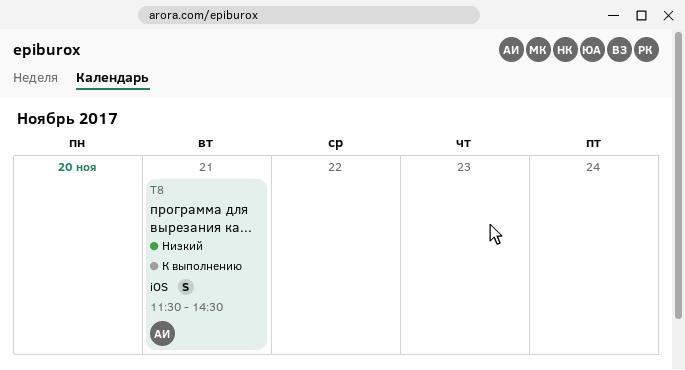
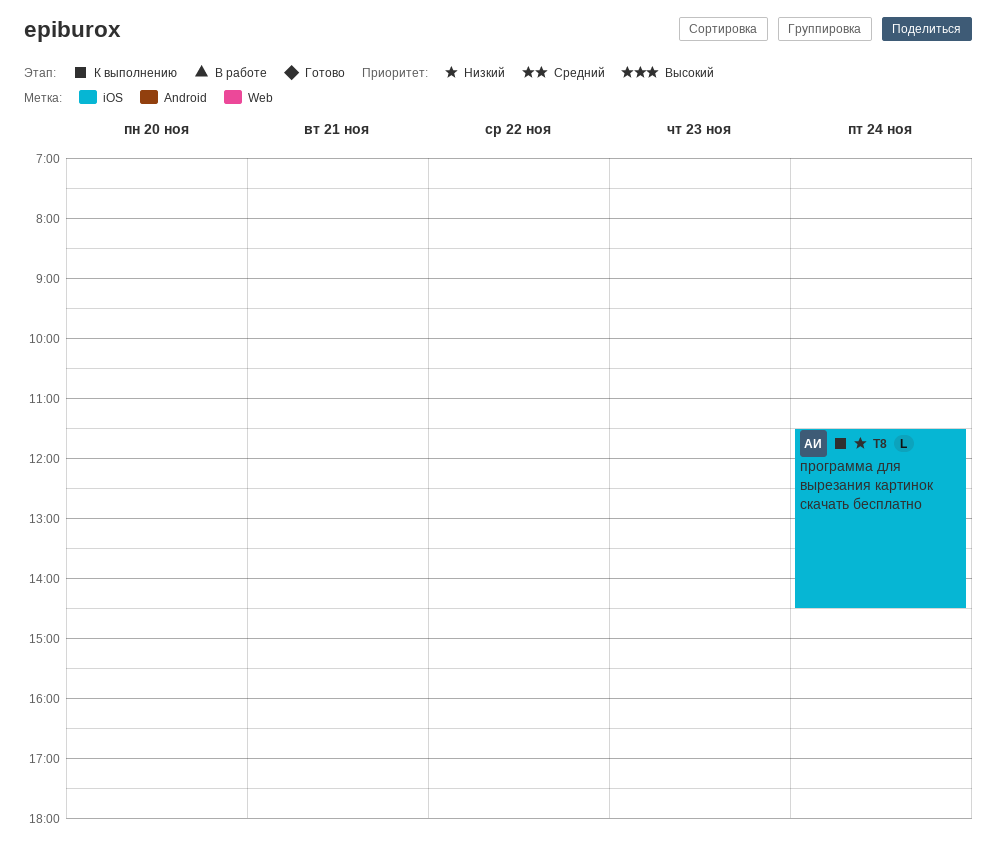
T8, estimate: S -> L
T8, day: Nov 21 -> Nov 24

